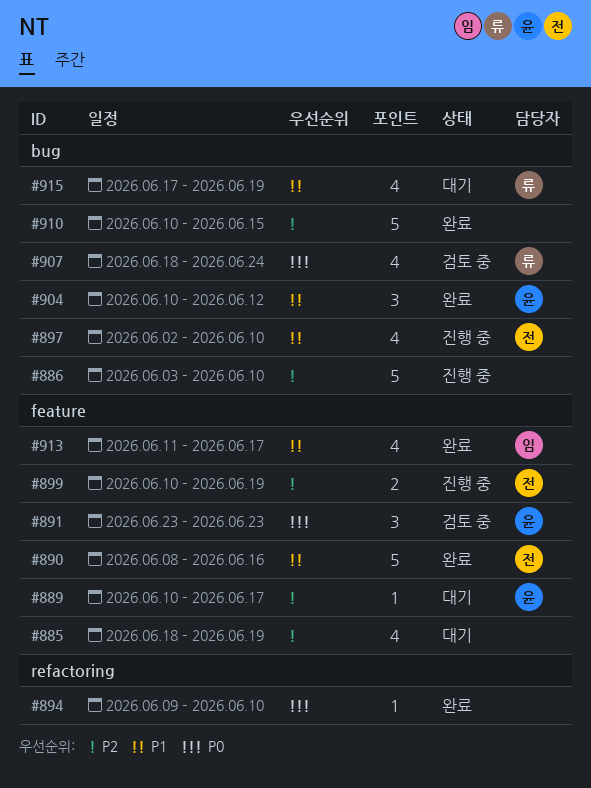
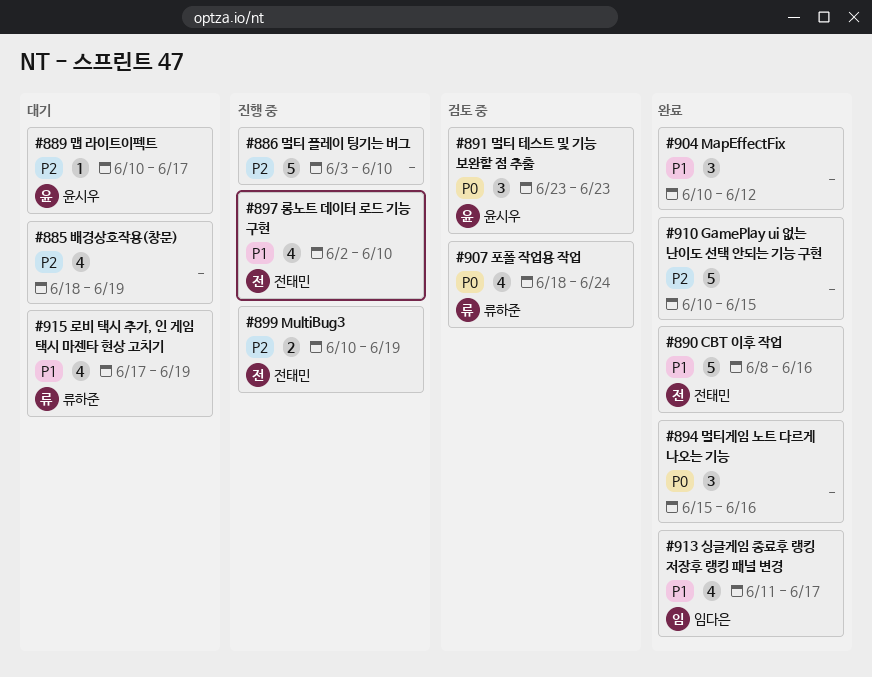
#894, estimate: 1 -> 3
#894, start: Jun 9 -> Jun 15
#894, due: Jun 10 -> Jun 16
#904, owner: 윤시우 -> none

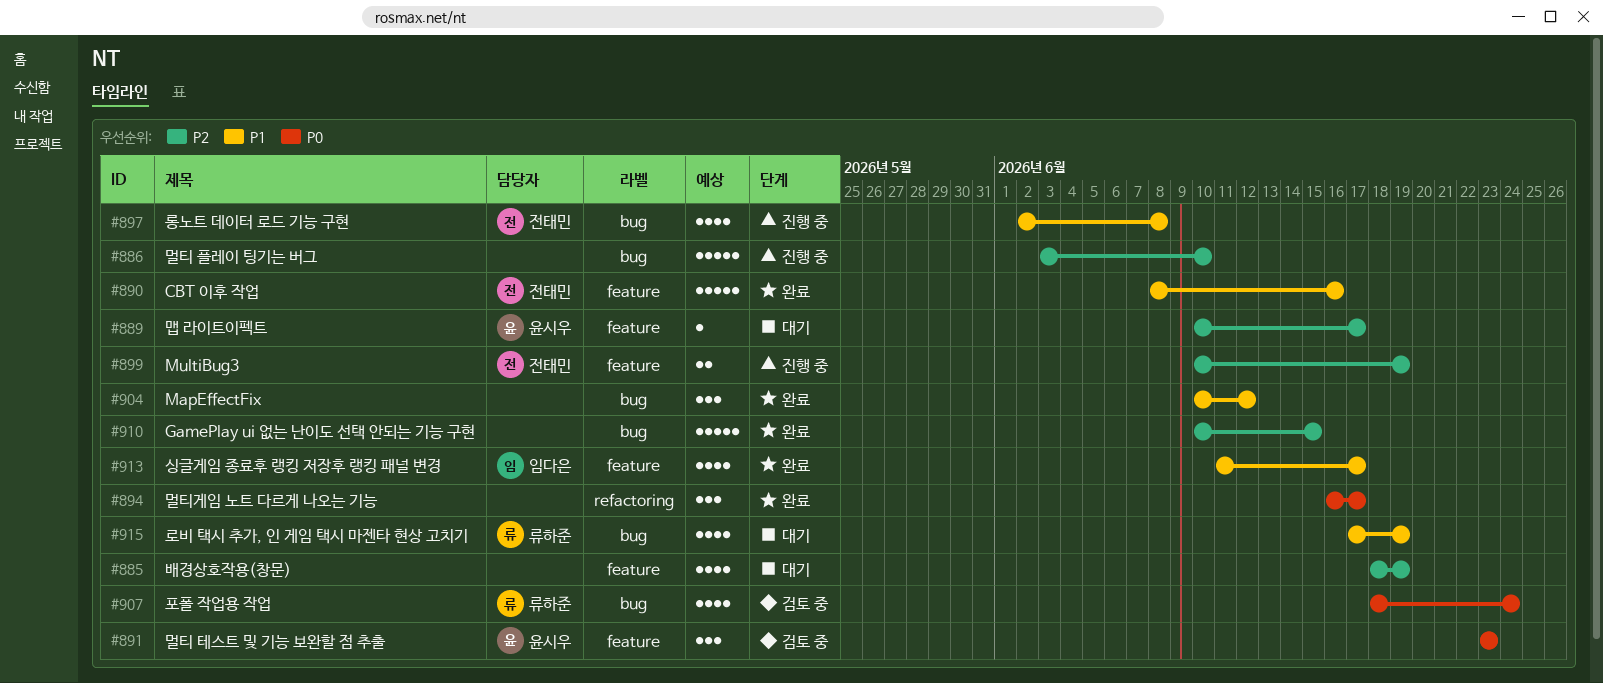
#894, start: Jun 15 -> Jun 16
#894, due: Jun 16 -> Jun 17
#897, due: Jun 10 -> Jun 8

